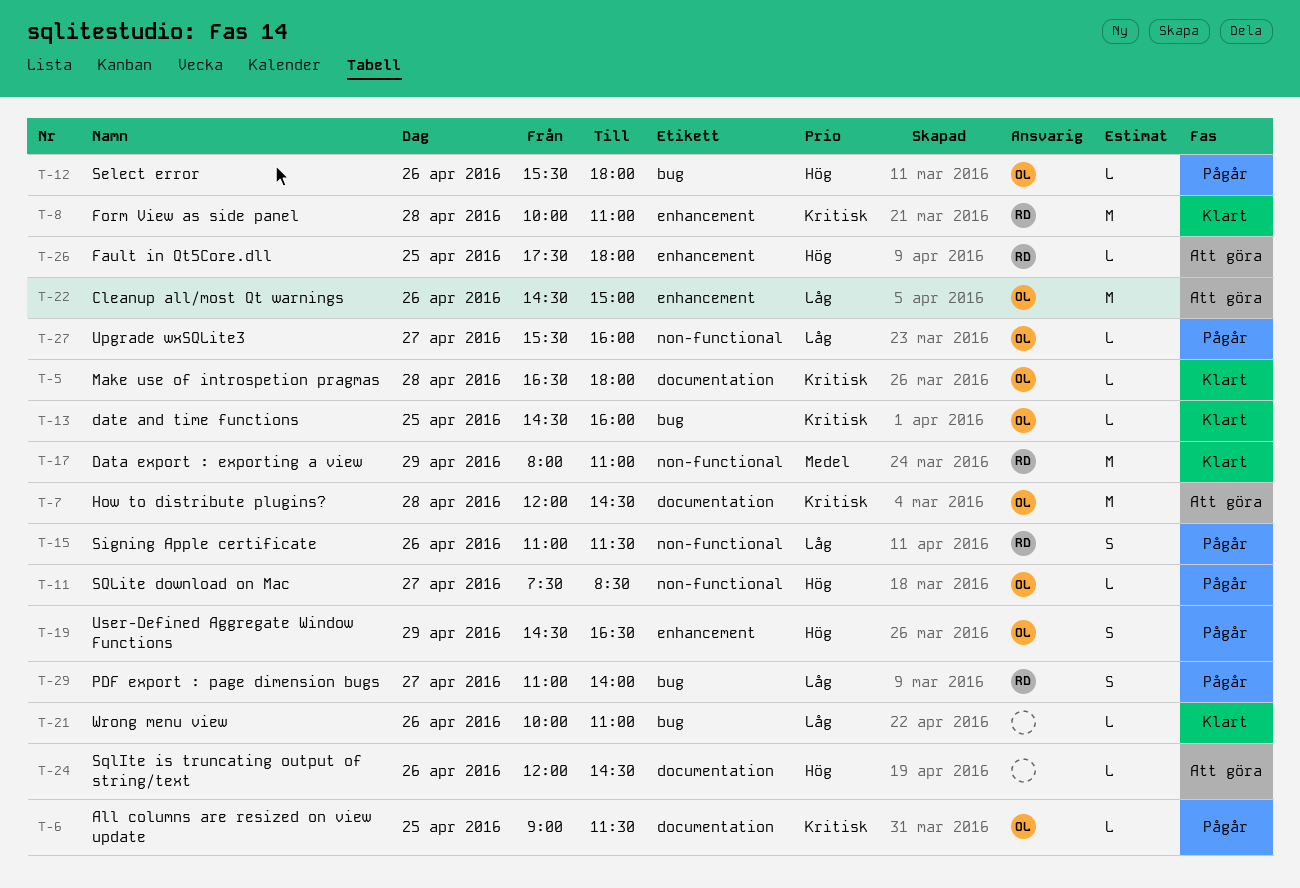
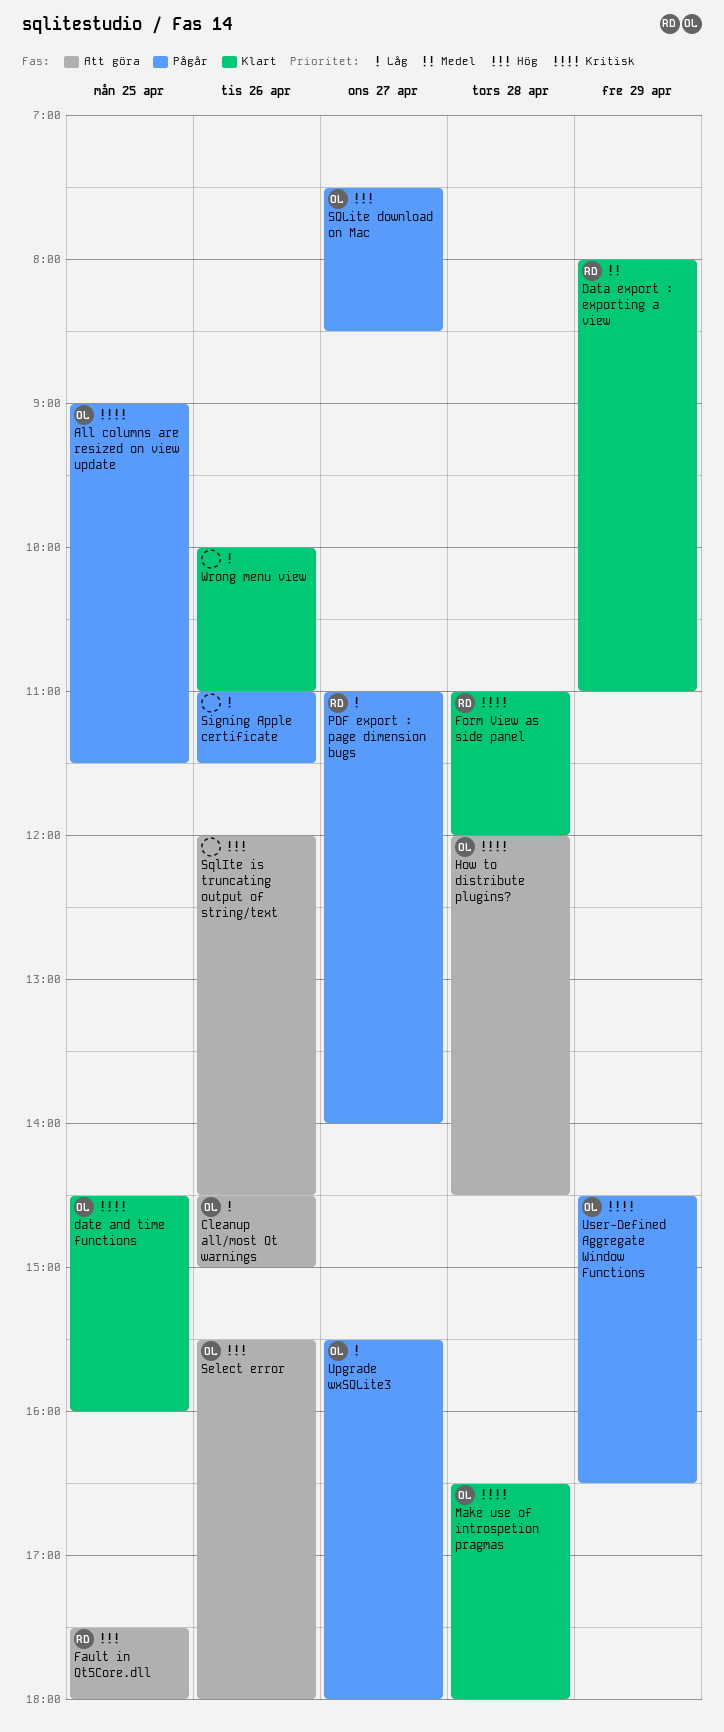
Form View as side panel, begins: 10:00 -> 11:00
Form View as side panel, ends: 11:00 -> 12:00
Select error, status: Pågår -> Att göra
Signing Apple certificate, owner: RD -> none
Upgrade wxSQLite3, ends: 16:00 -> 18:00
User-Defined Aggregate Window Functions, priority: Hög -> Kritisk

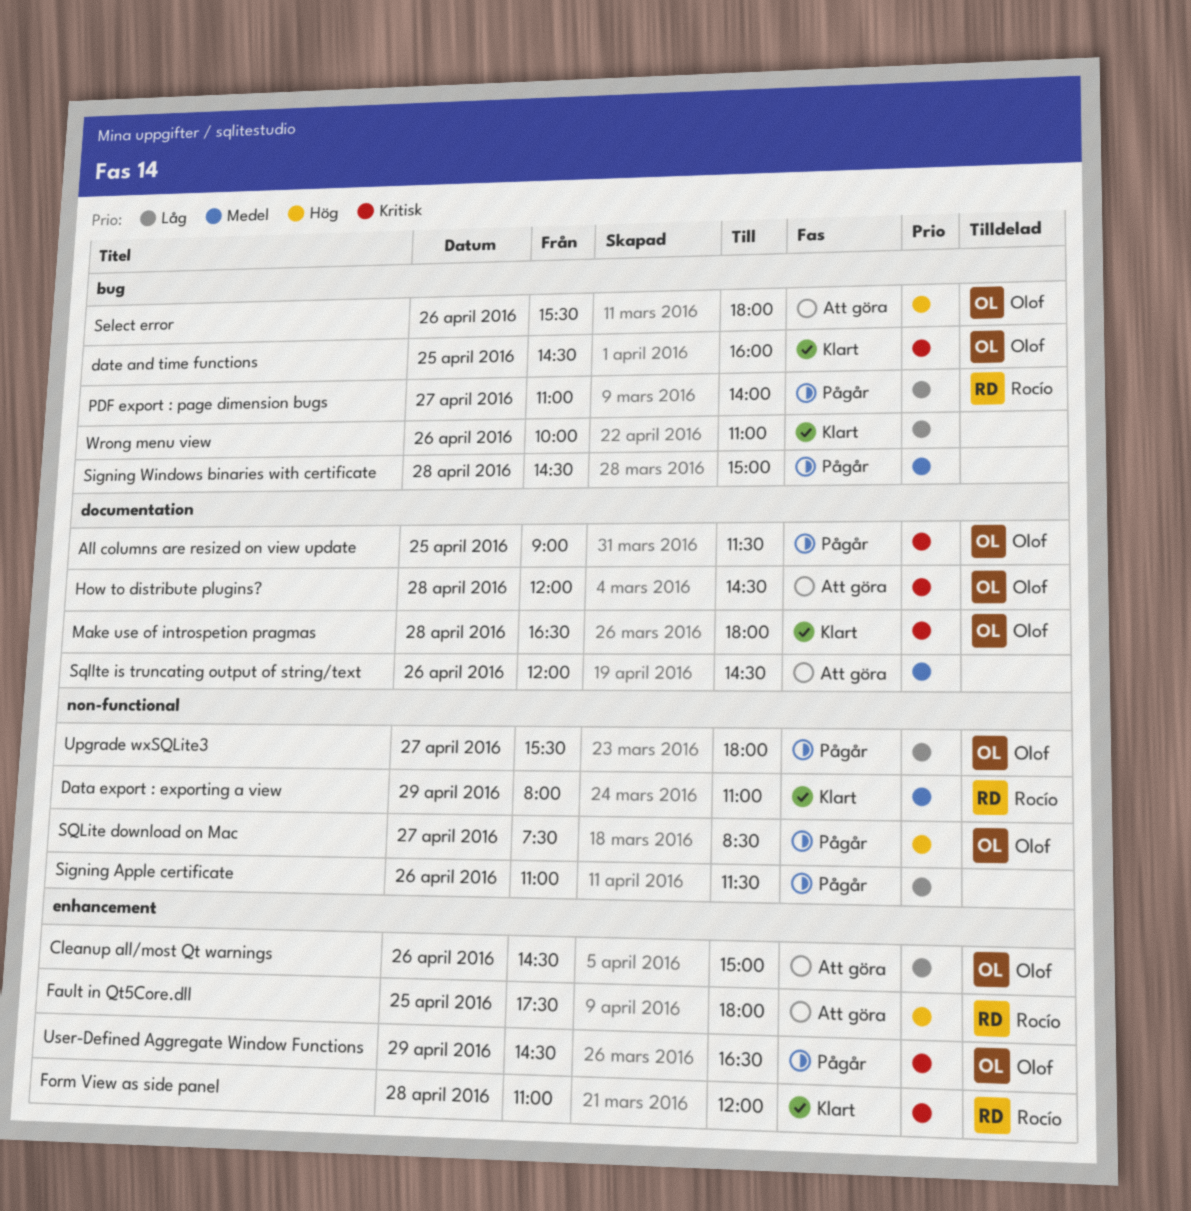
Signing Windows binaries with certificate: none -> present
SqlIte is truncating output of string/text, priority: Hög -> Medel

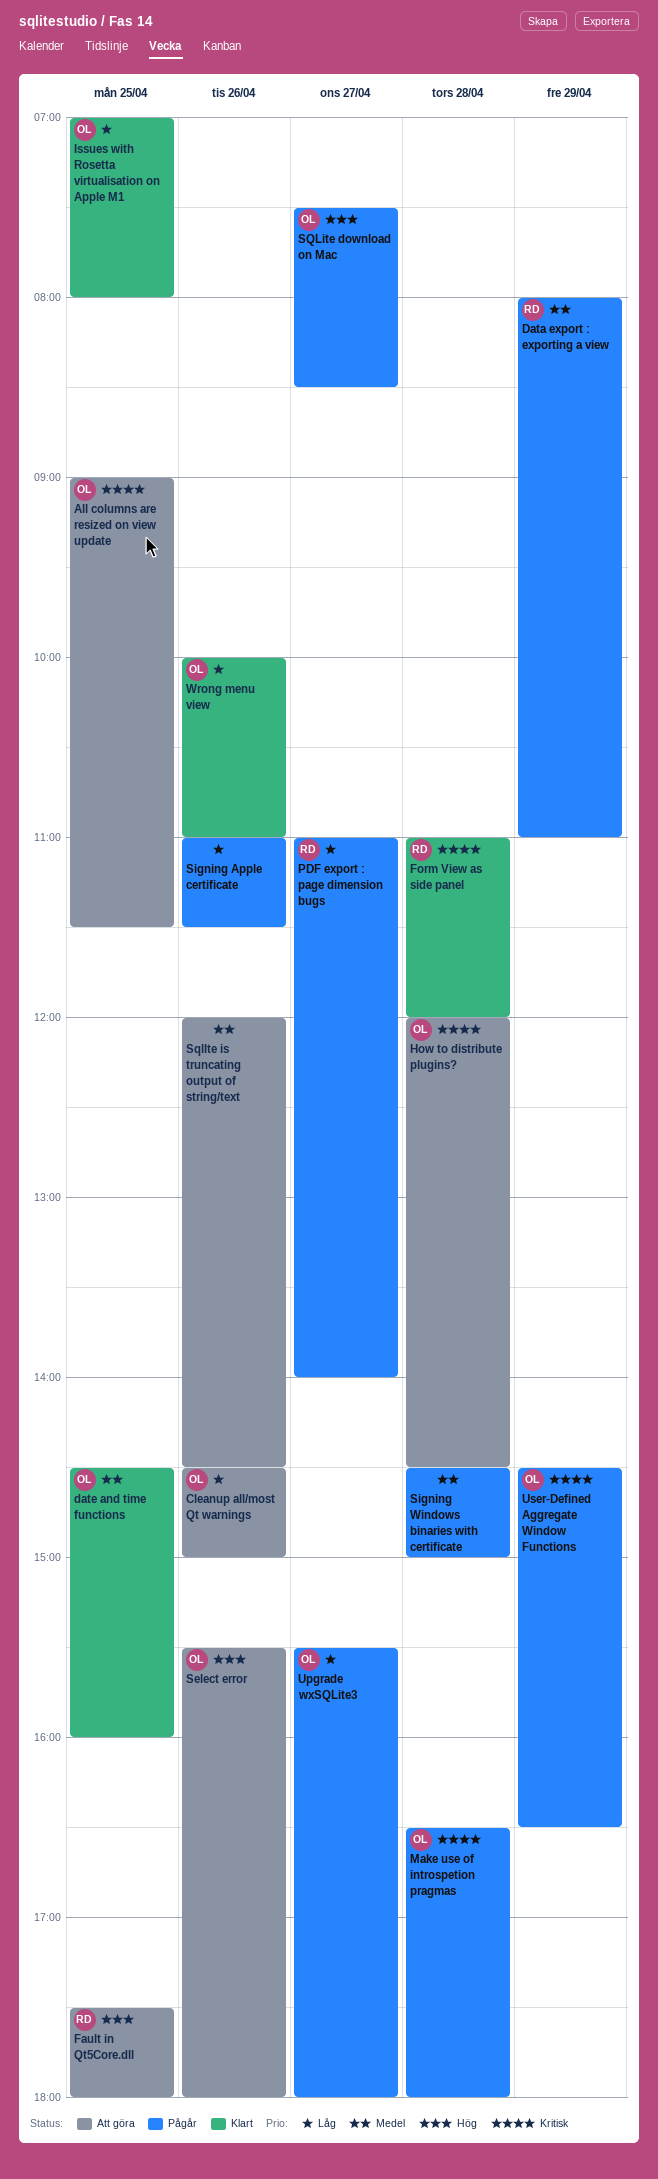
All columns are resized on view update, status: Pågår -> Att göra
Data export : exporting a view, status: Klart -> Pågår
date and time functions, priority: Kritisk -> Medel
Issues with Rosetta virtualisation on Apple M1: none -> present
Make use of introspetion pragmas, status: Klart -> Pågår
Wrong menu view, owner: none -> Olof

